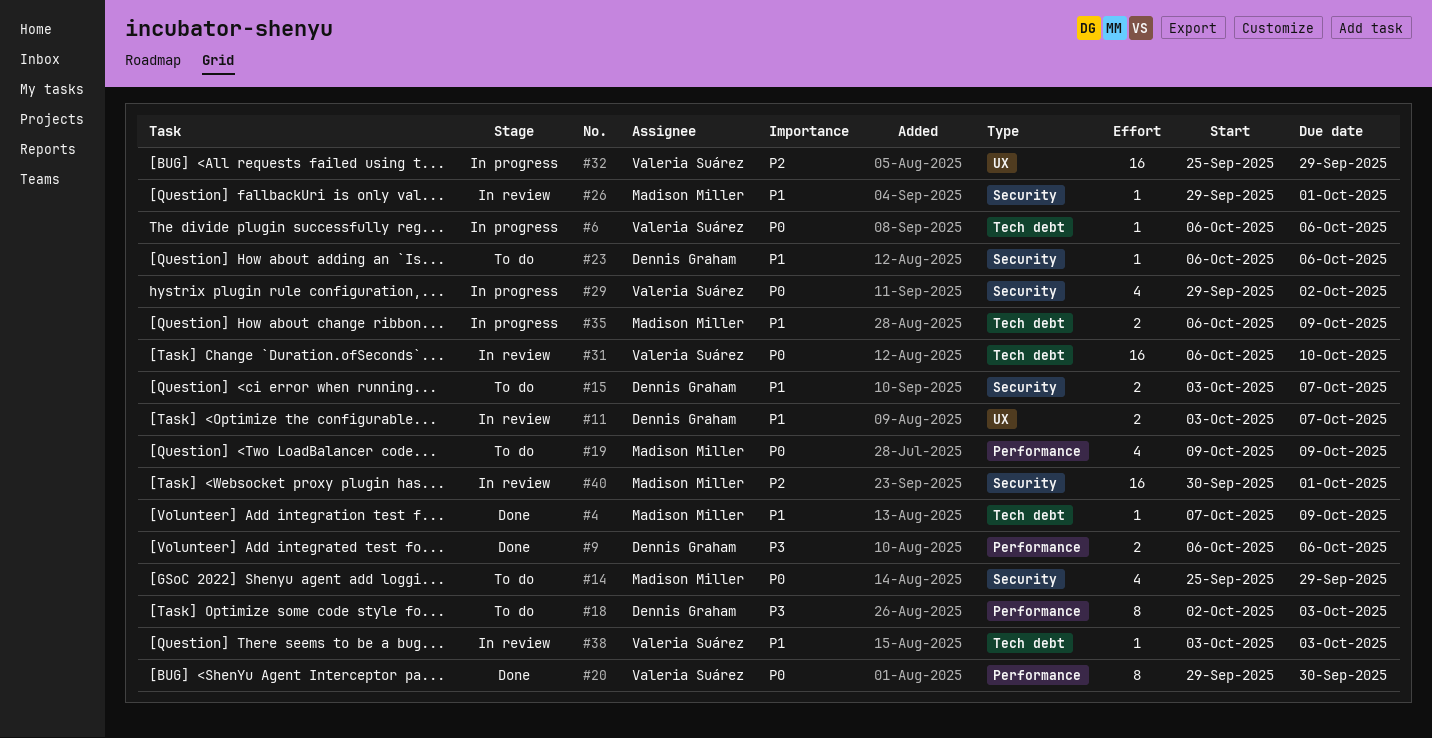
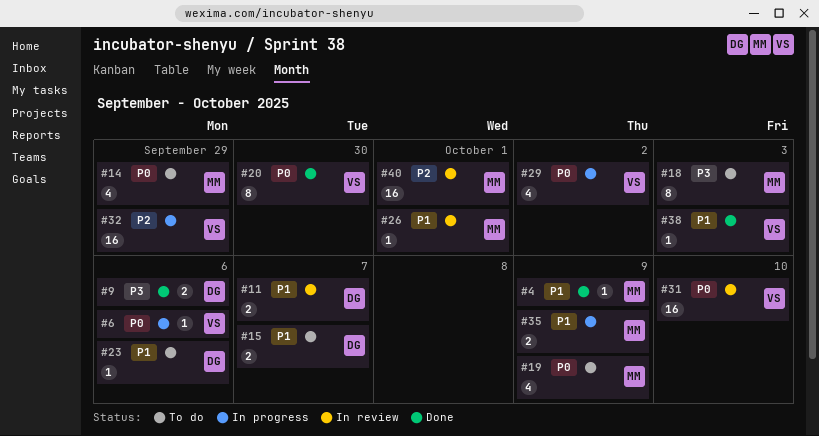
#18, owner: Dennis Graham -> Madison Miller
#38, status: In review -> Done

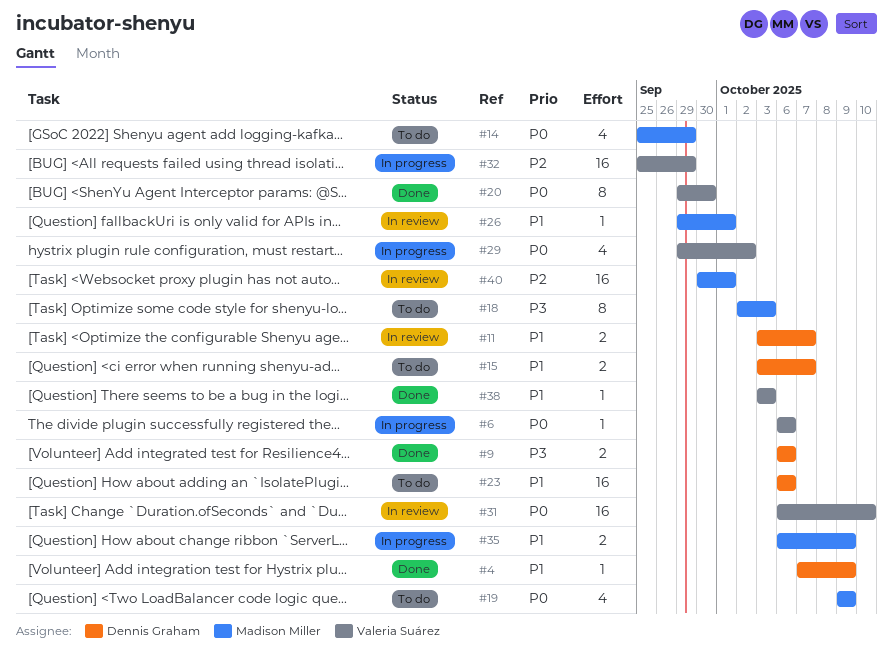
#4, owner: Madison Miller -> Dennis Graham
#23, estimate: 1 -> 16

